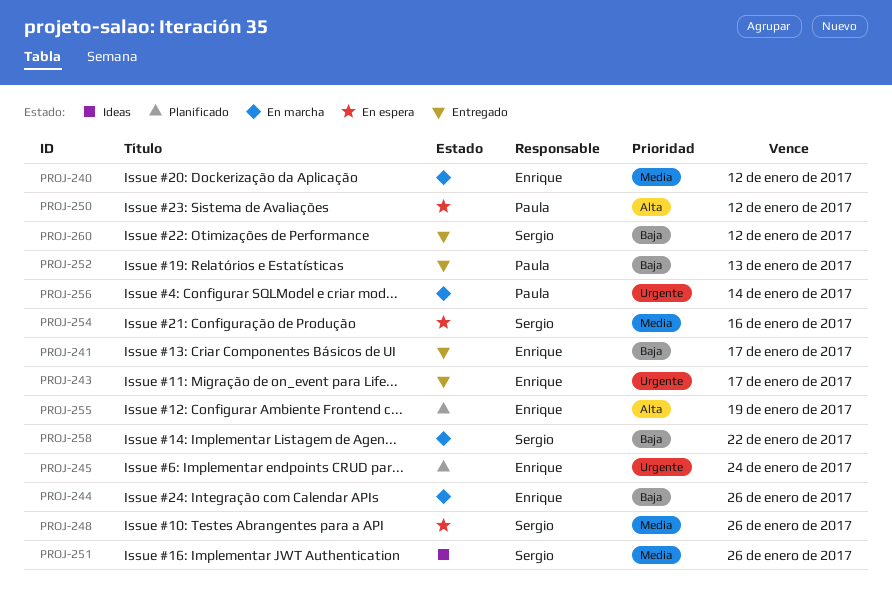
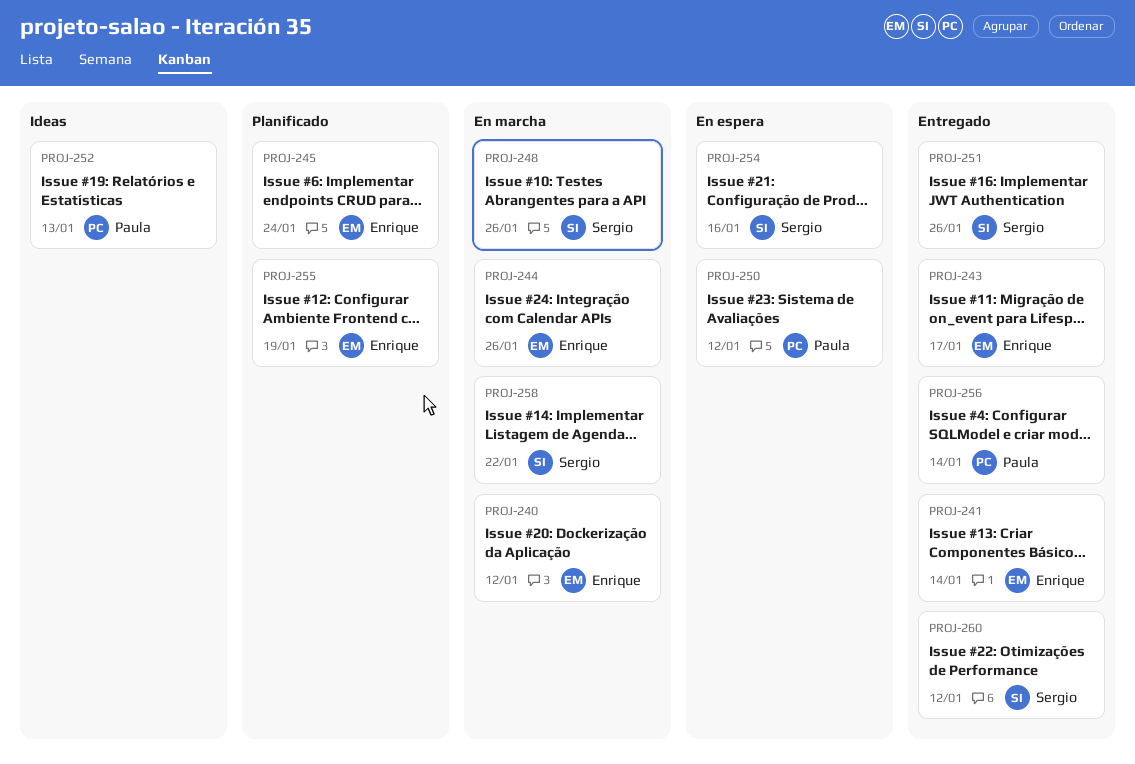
PROJ-241, due: Jan 17 -> Jan 14
PROJ-248, status: En espera -> En marcha
PROJ-251, status: Ideas -> Entregado
PROJ-252, status: Entregado -> Ideas
PROJ-256, status: En marcha -> Entregado

